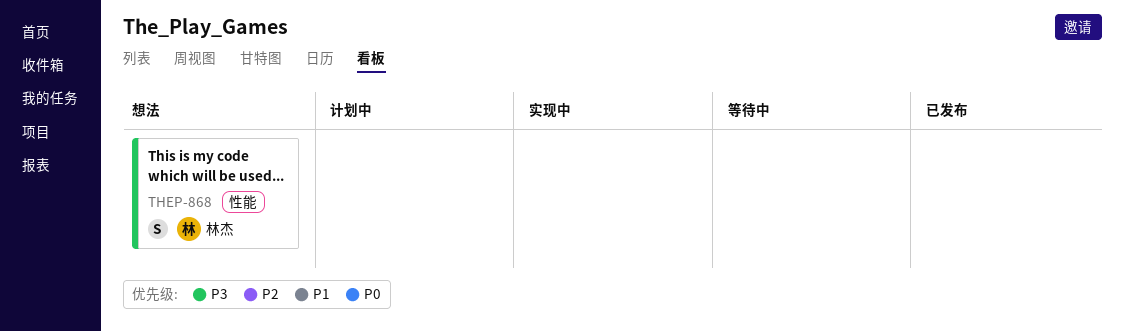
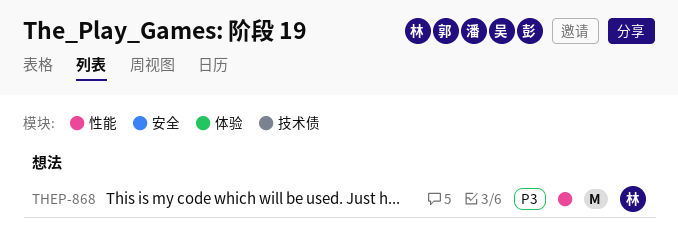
THEP-868, estimate: S -> M

